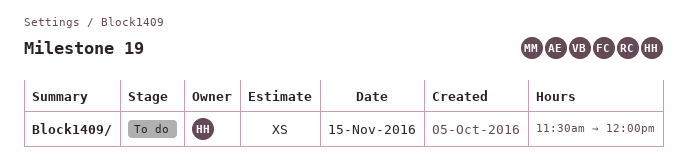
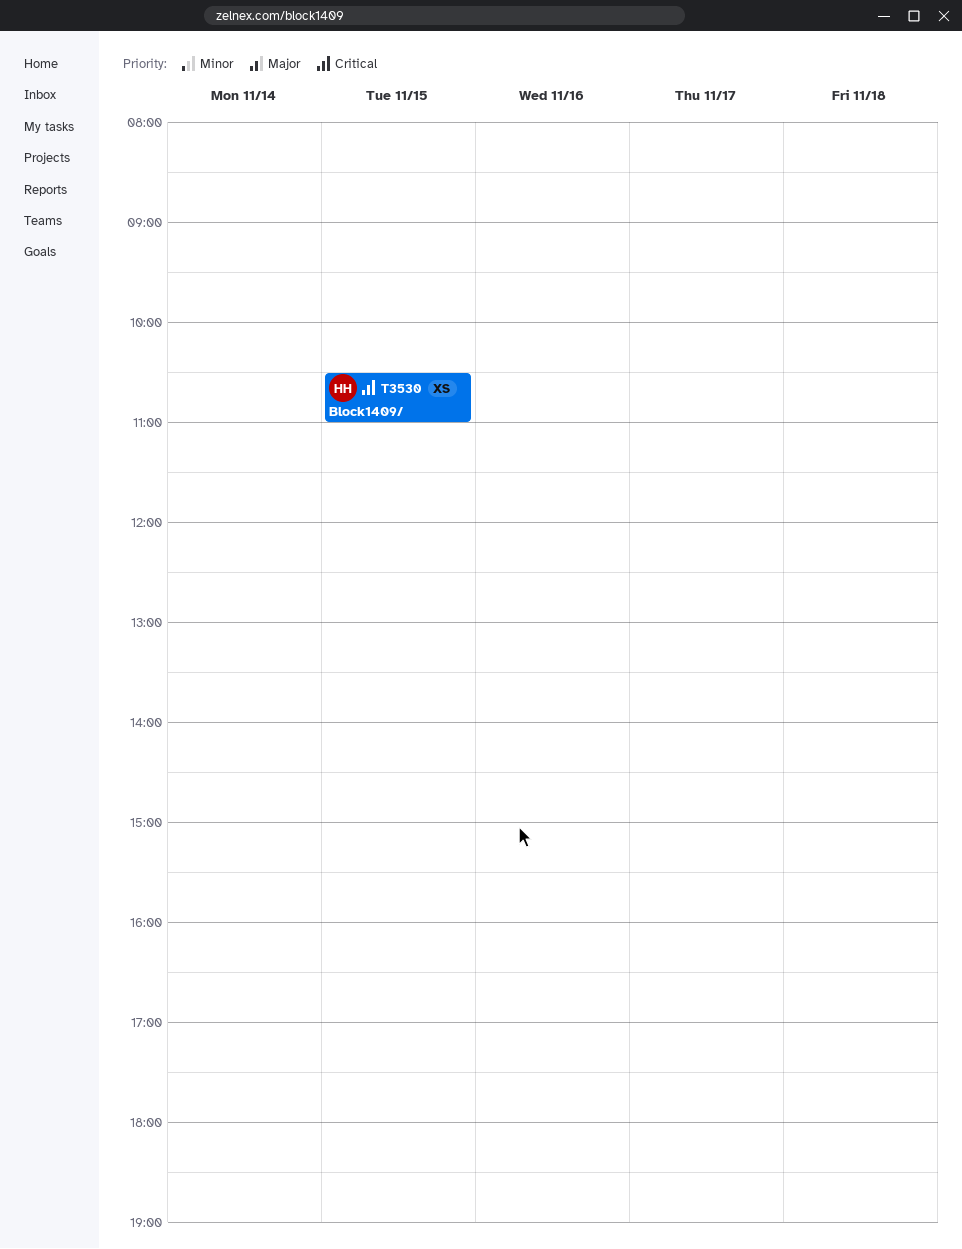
Block1409/, begins: 11:30 -> 10:30
Block1409/, ends: 12:00 -> 11:00

